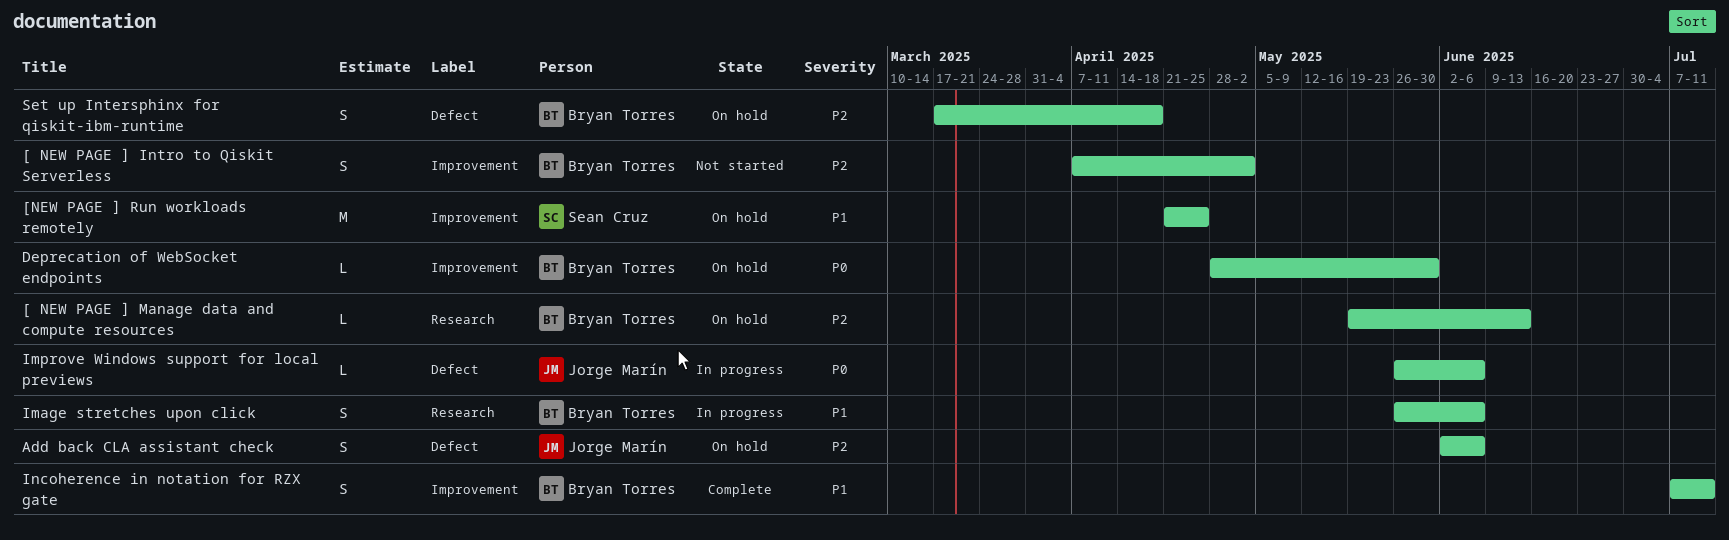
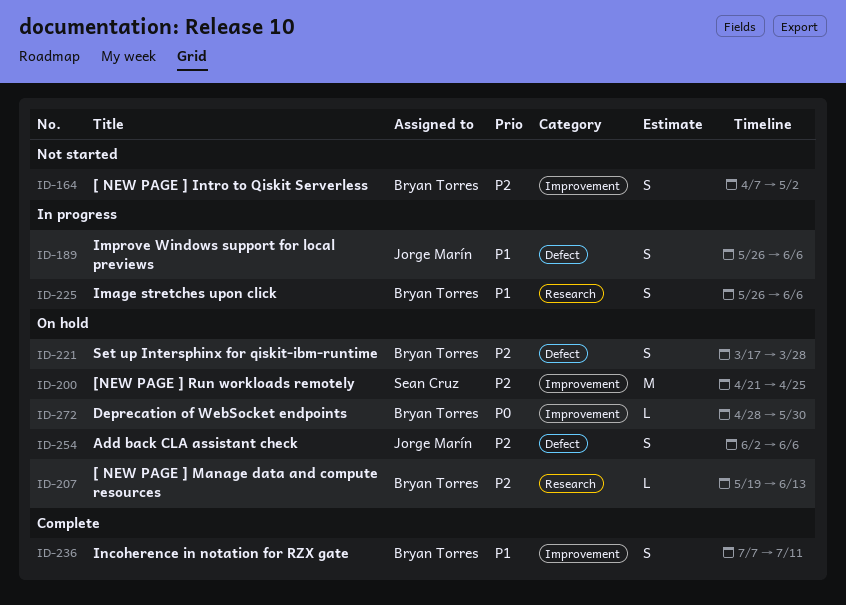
[NEW PAGE ] Run workloads remotely, priority: P1 -> P2
Improve Windows support for local previews, priority: P0 -> P1
Improve Windows support for local previews, estimate: L -> S
Set up Intersphinx for qiskit-ibm-runtime, due: Apr 18 -> Mar 28

